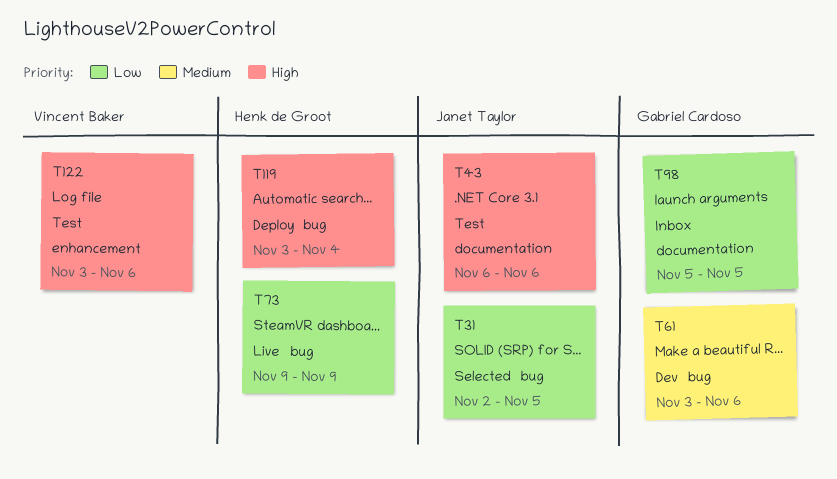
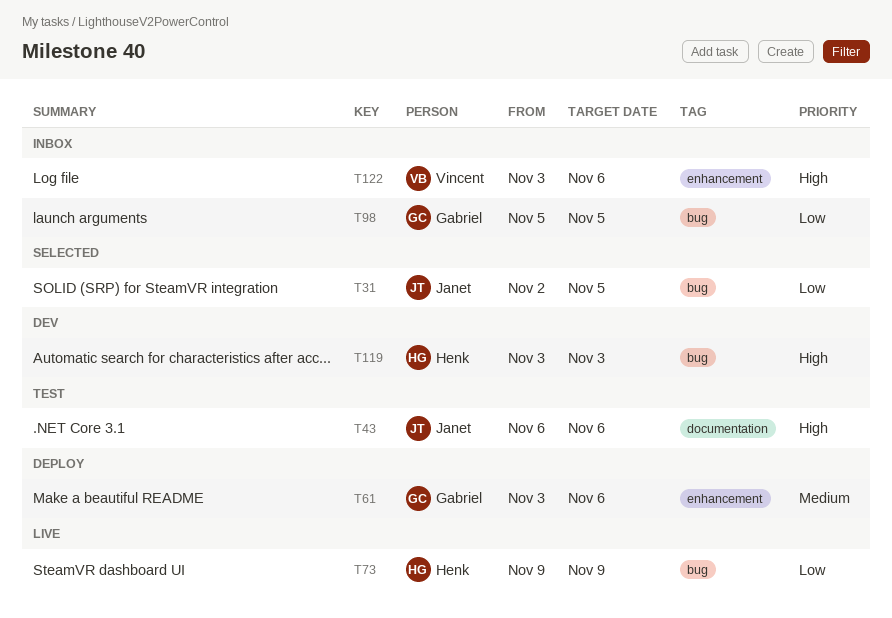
T61, status: Dev -> Deploy
T61, label: bug -> enhancement
T98, label: documentation -> bug
T119, status: Deploy -> Dev
T119, due: Nov 4 -> Nov 3
T122, status: Test -> Inbox

